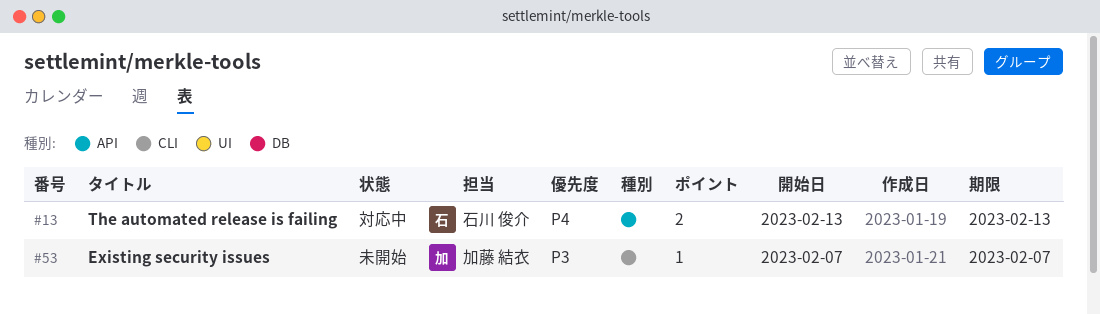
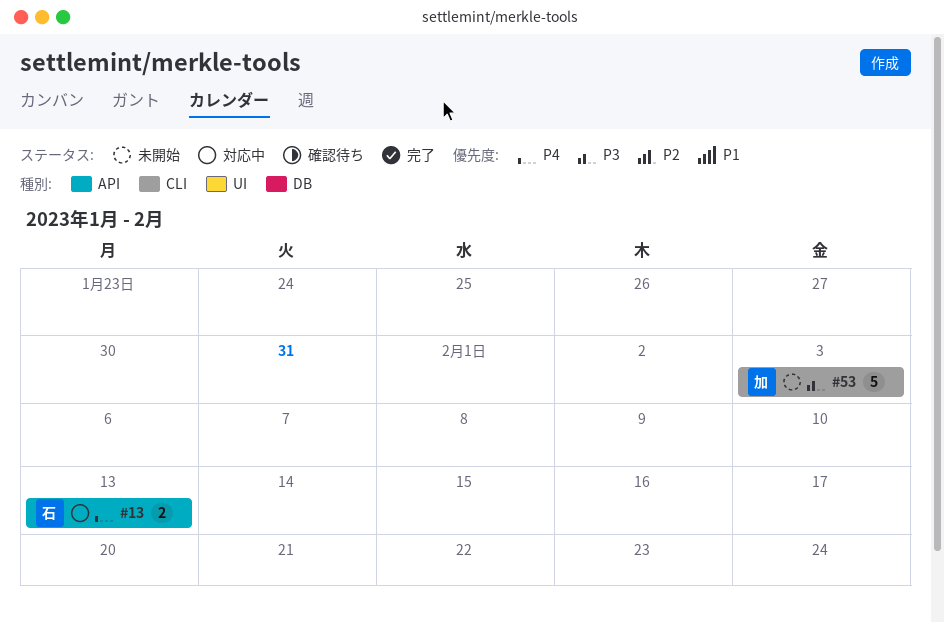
#53, estimate: 1 -> 5
#53, start: Feb 7 -> Feb 3
#53, due: Feb 7 -> Feb 3

